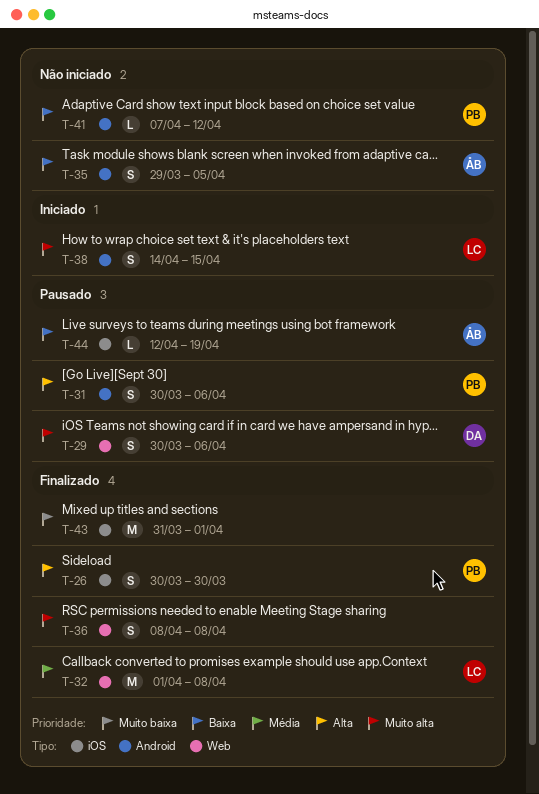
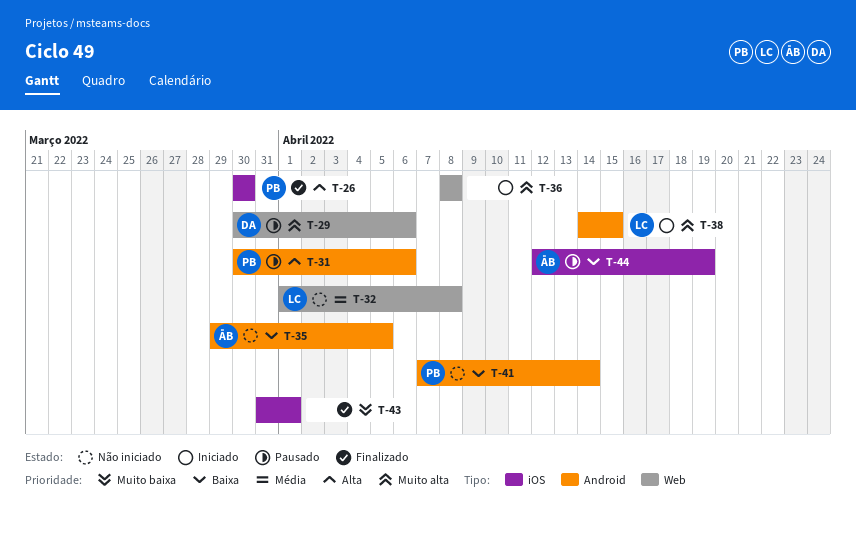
T-32, status: Finalizado -> Não iniciado
T-36, status: Finalizado -> Iniciado
T-41, due: Apr 12 -> Apr 14

